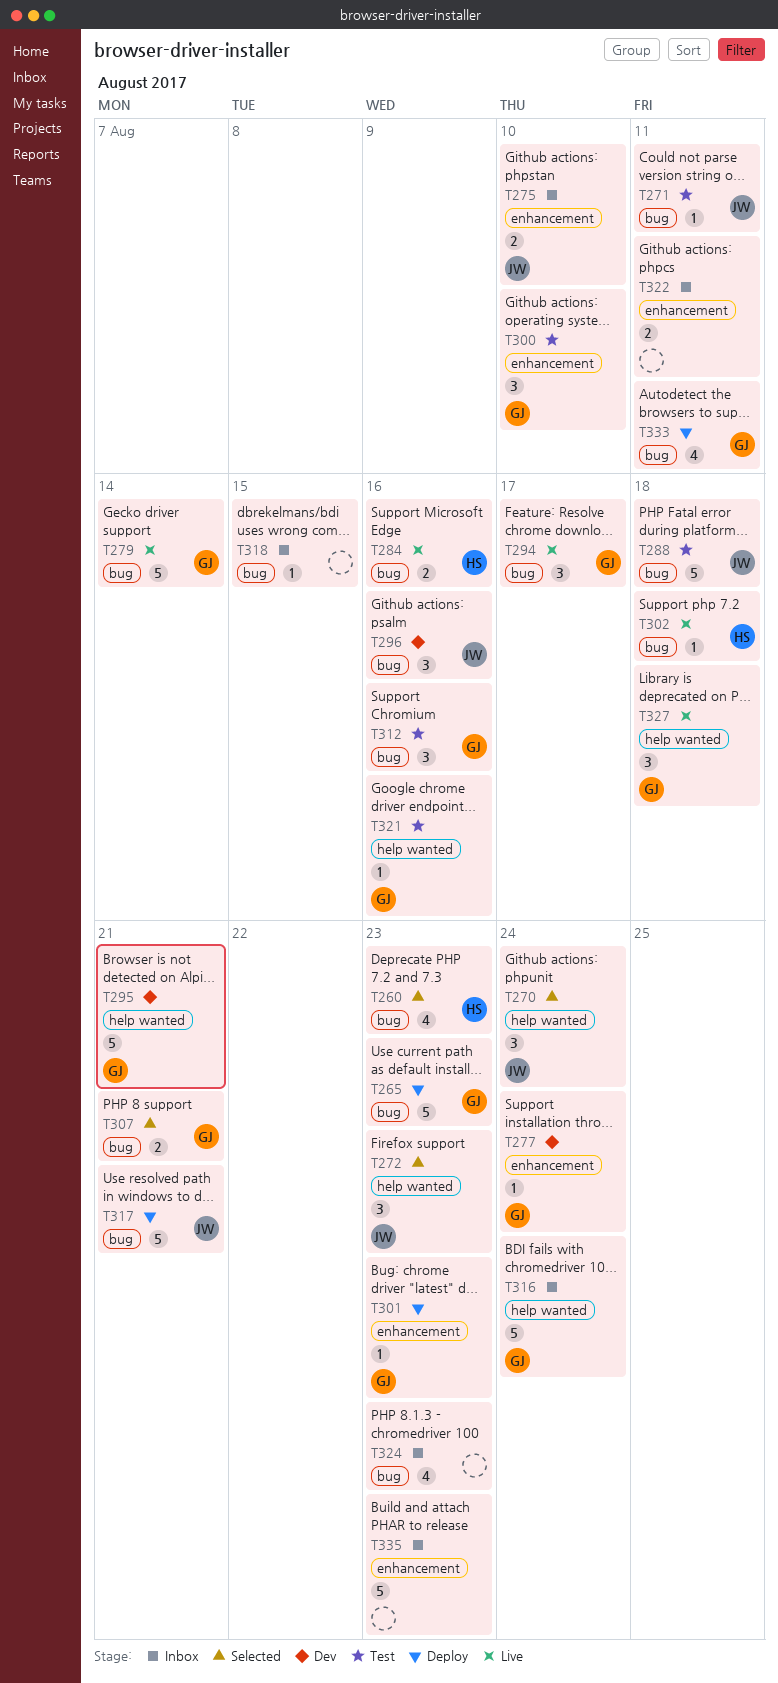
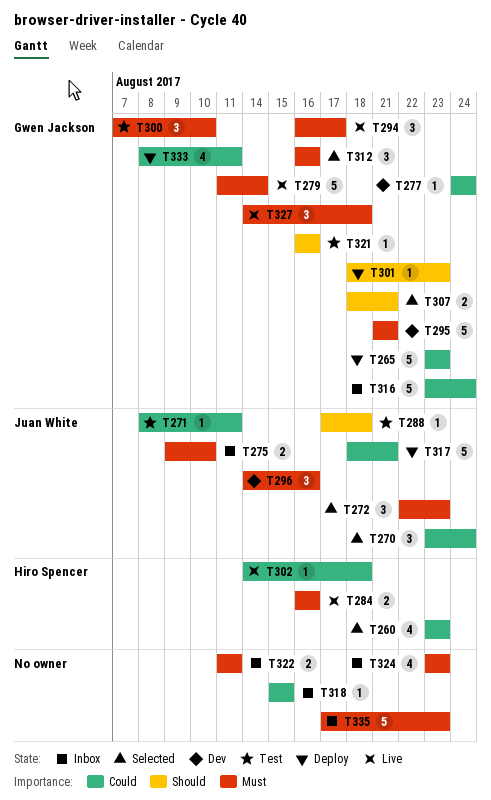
T288, estimate: 5 -> 1
T312, status: Test -> Selected

